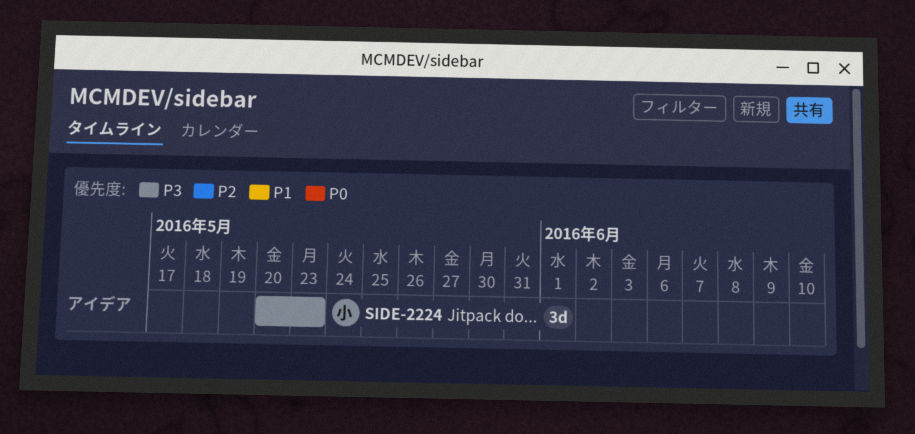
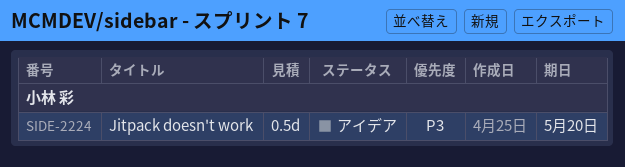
SIDE-2224, estimate: 3d -> 0.5d
SIDE-2224, due: May 23 -> May 20

